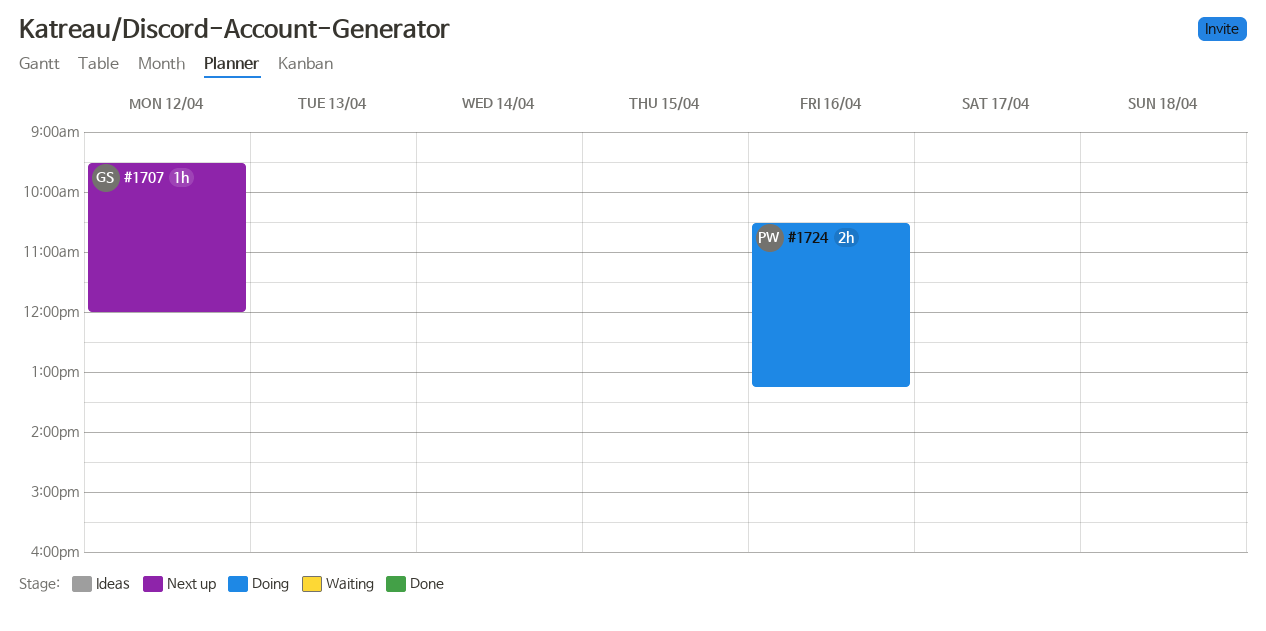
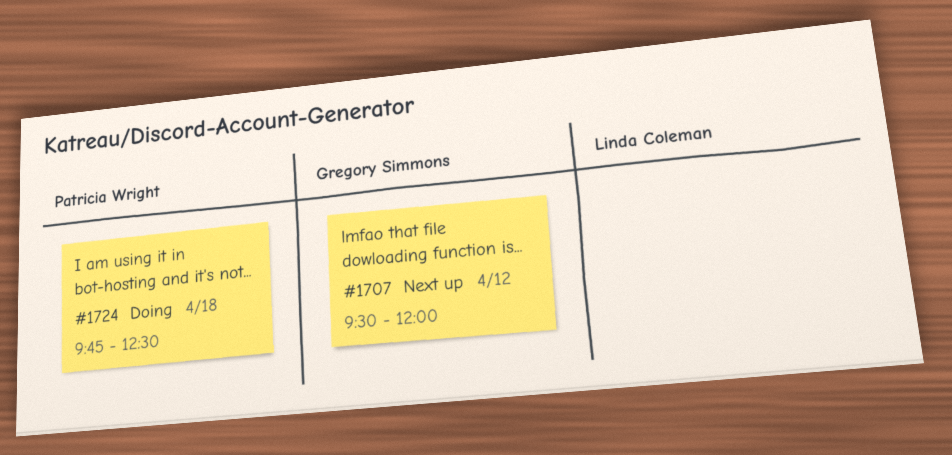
#1724, day: Apr 16 -> Apr 18
#1724, begins: 10:30 -> 09:45
#1724, ends: 13:15 -> 12:30

